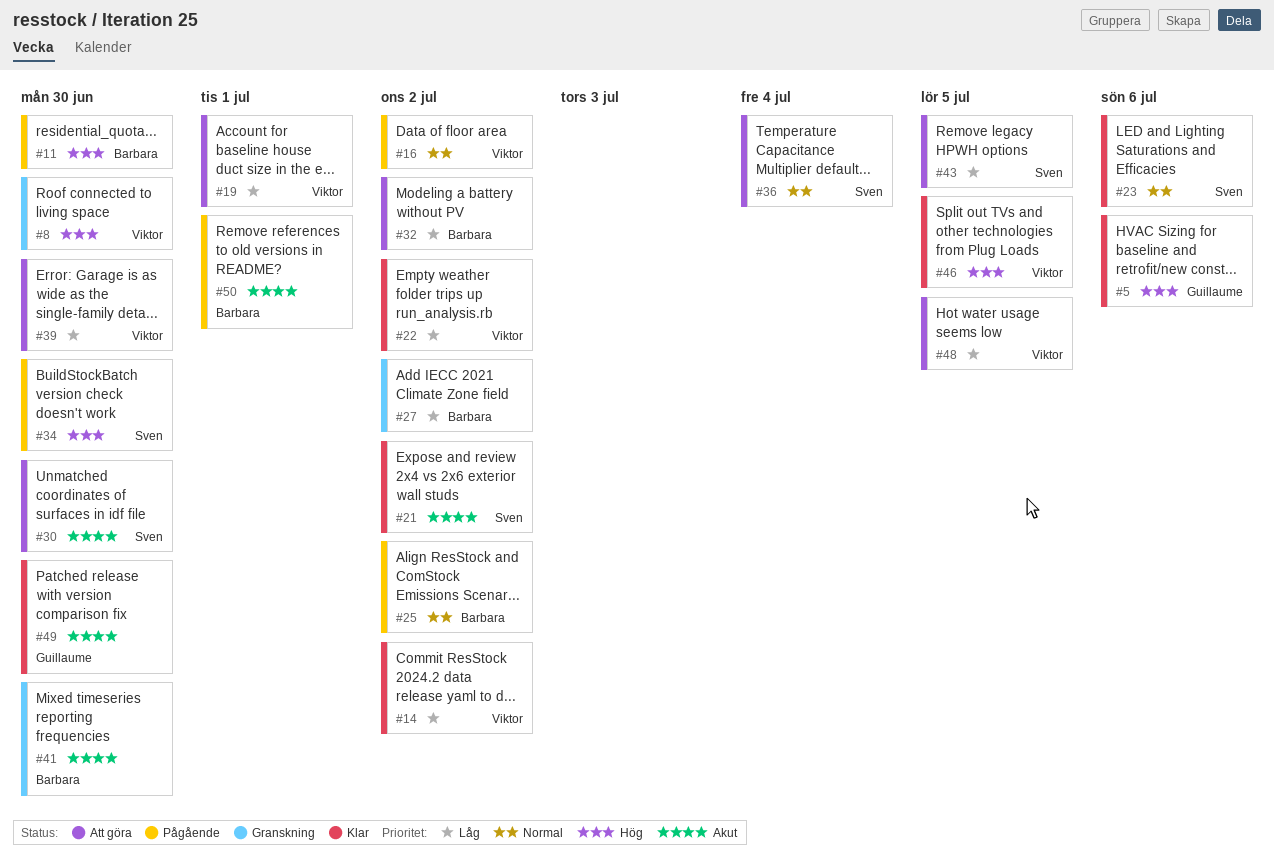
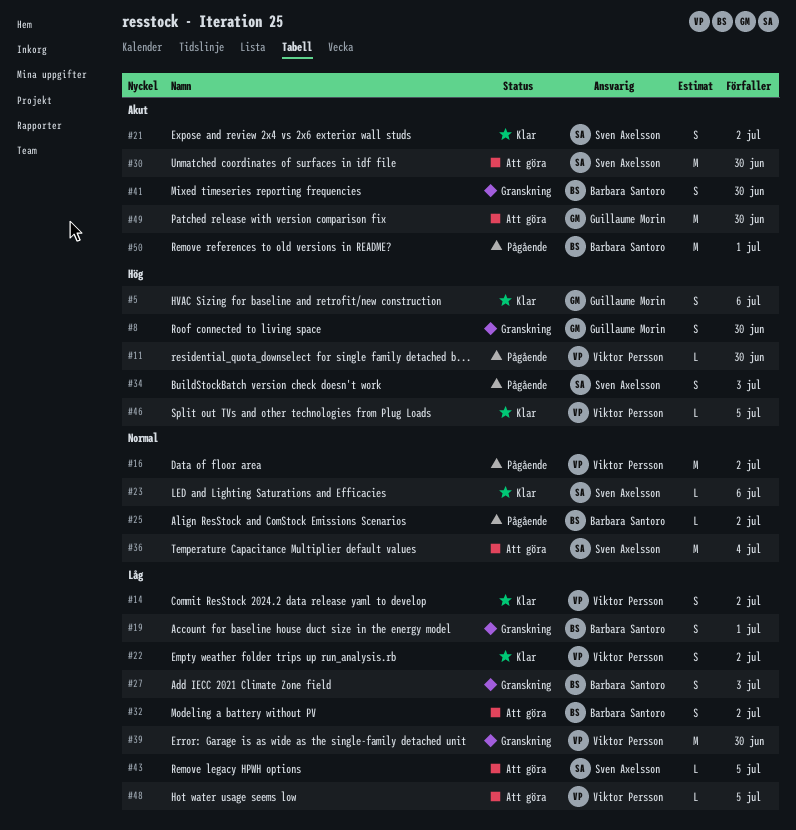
#8, owner: Viktor Persson -> Guillaume Morin
#11, owner: Barbara Santoro -> Viktor Persson
#19, status: Att göra -> Granskning
#19, owner: Viktor Persson -> Barbara Santoro
#27, due: Jul 2 -> Jul 3
#34, due: Jun 30 -> Jul 3
#39, status: Att göra -> Granskning
#49, status: Klar -> Att göra

